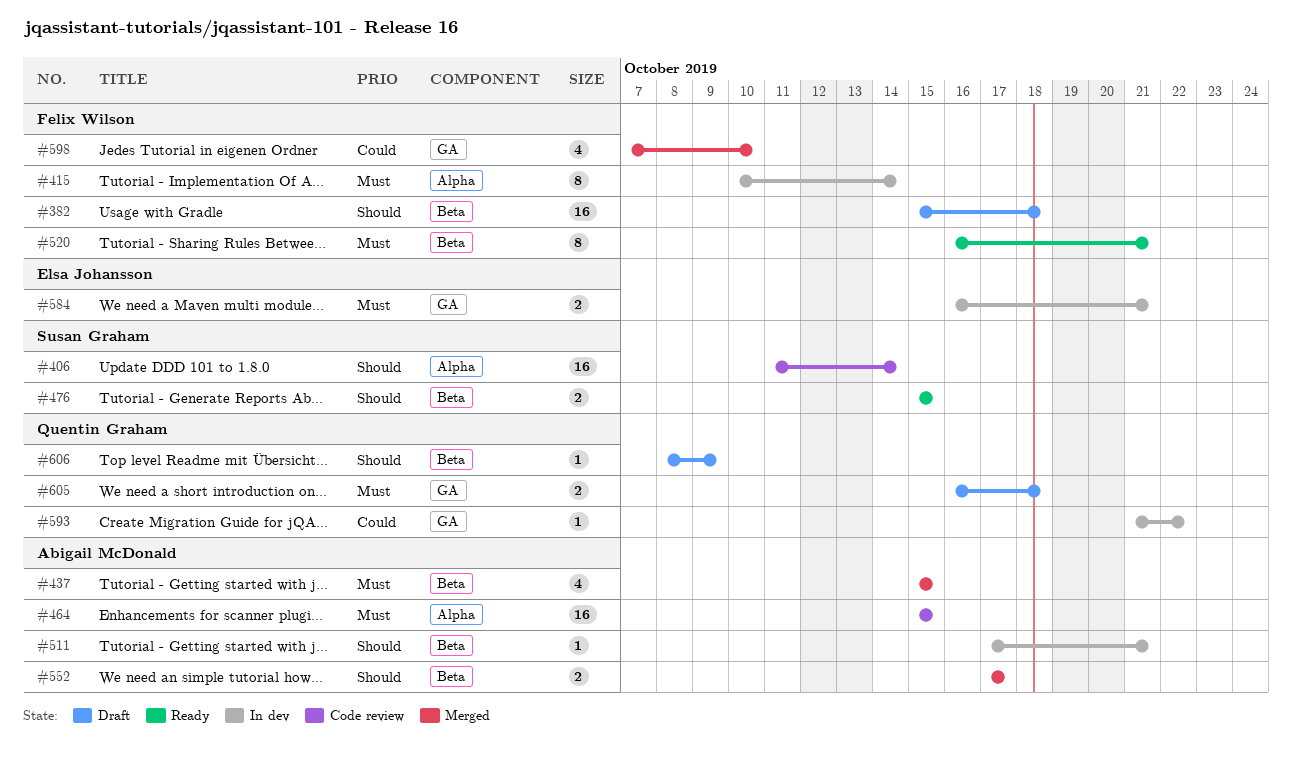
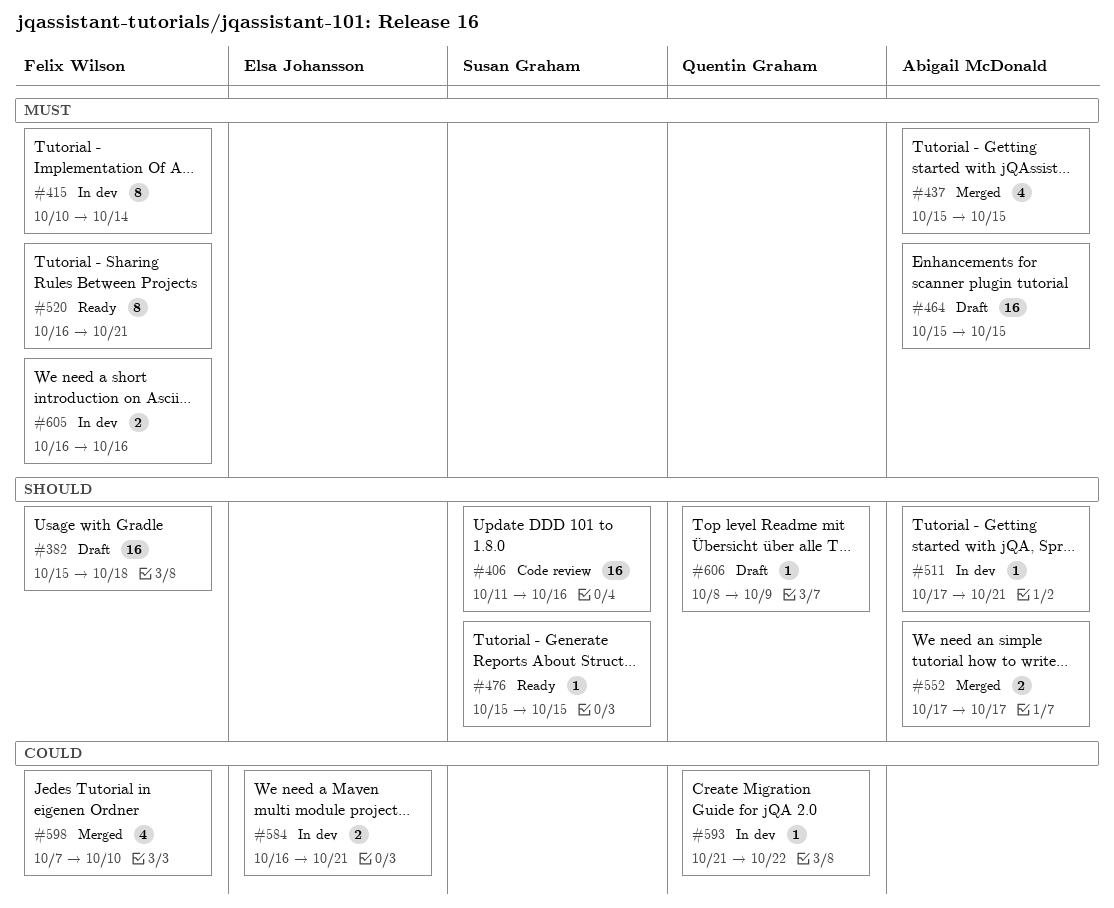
#406, due: Oct 14 -> Oct 16
#464, status: Code review -> Draft
#476, estimate: 2 -> 1
#584, priority: Must -> Could
#605, status: Draft -> In dev
#605, owner: Quentin Graham -> Felix Wilson
#605, due: Oct 18 -> Oct 16

